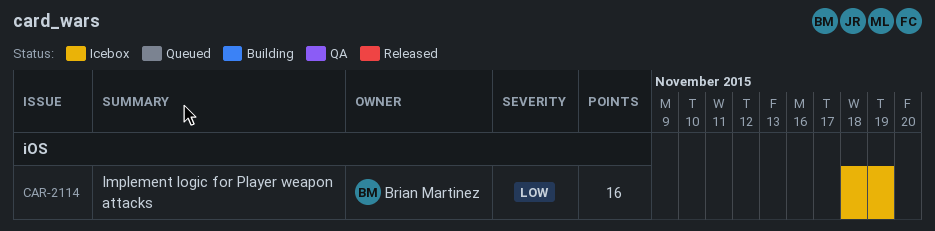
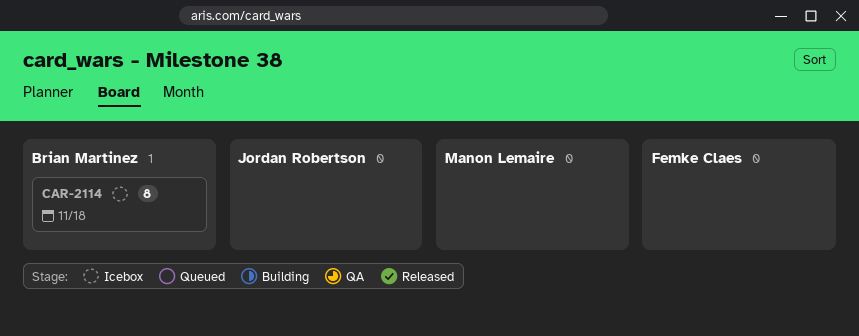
CAR-2114, estimate: 16 -> 8
CAR-2114, due: Nov 19 -> Nov 18

